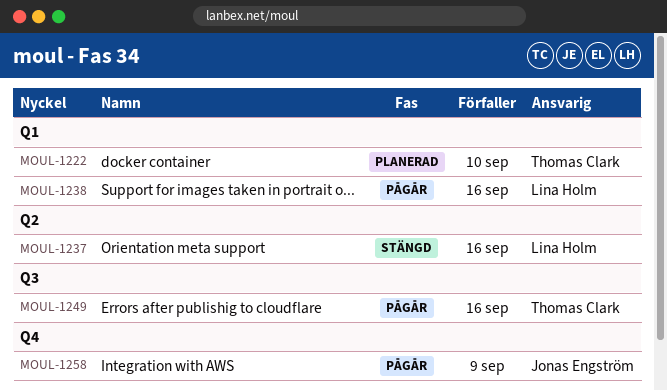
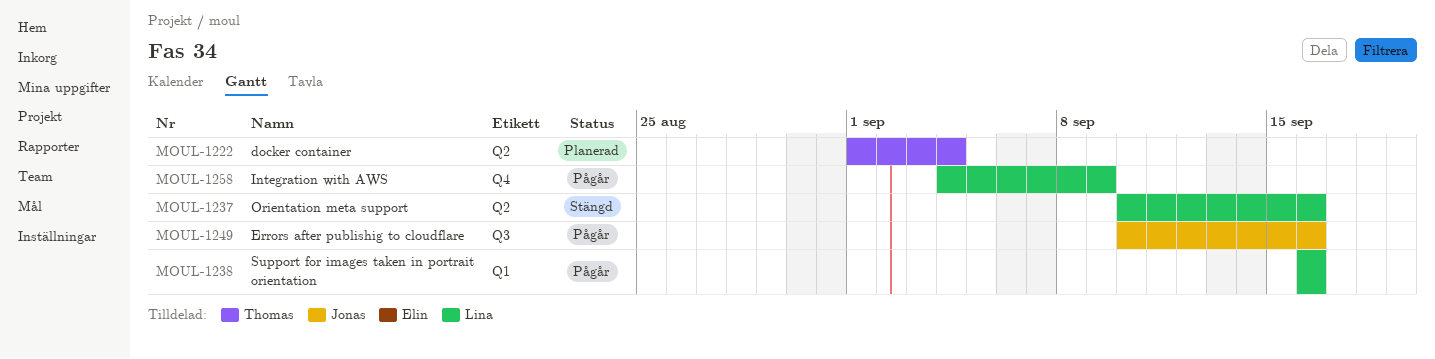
MOUL-1222, label: Q1 -> Q2
MOUL-1222, due: Sep 10 -> Sep 4
MOUL-1249, owner: Thomas Clark -> Jonas Engström
MOUL-1258, owner: Jonas Engström -> Lina Holm

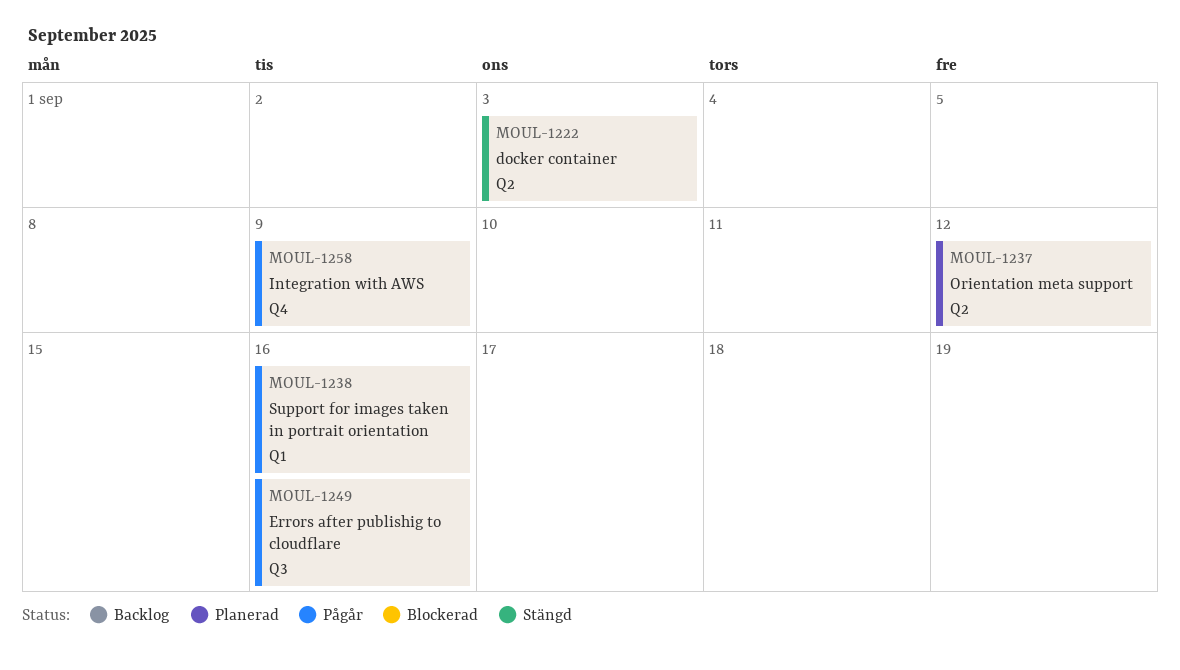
MOUL-1222, status: Planerad -> Stängd
MOUL-1222, due: Sep 4 -> Sep 3
MOUL-1237, status: Stängd -> Planerad
MOUL-1237, due: Sep 16 -> Sep 12

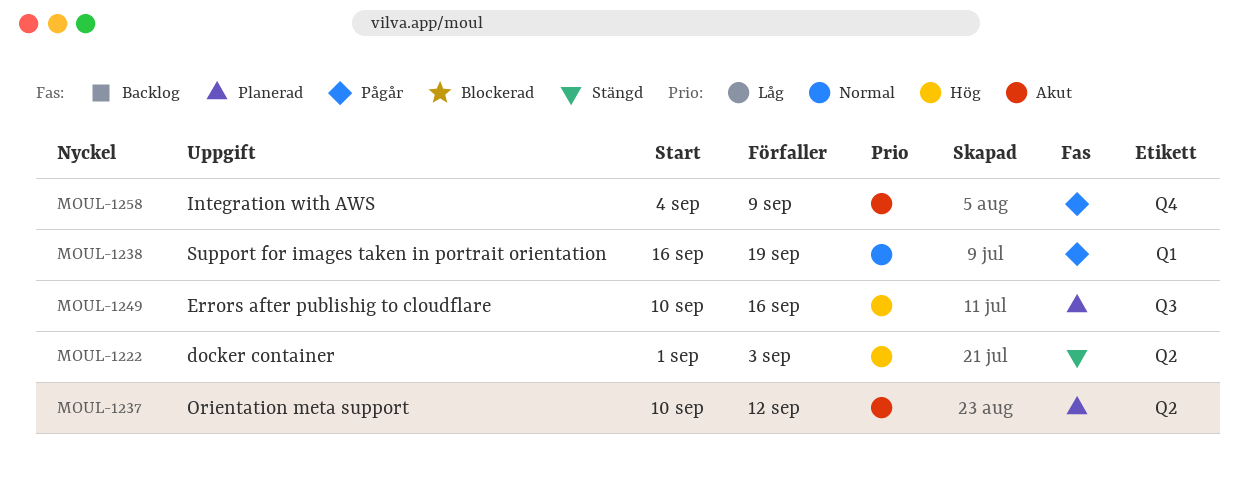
MOUL-1238, due: Sep 16 -> Sep 19
MOUL-1249, status: Pågår -> Planerad

